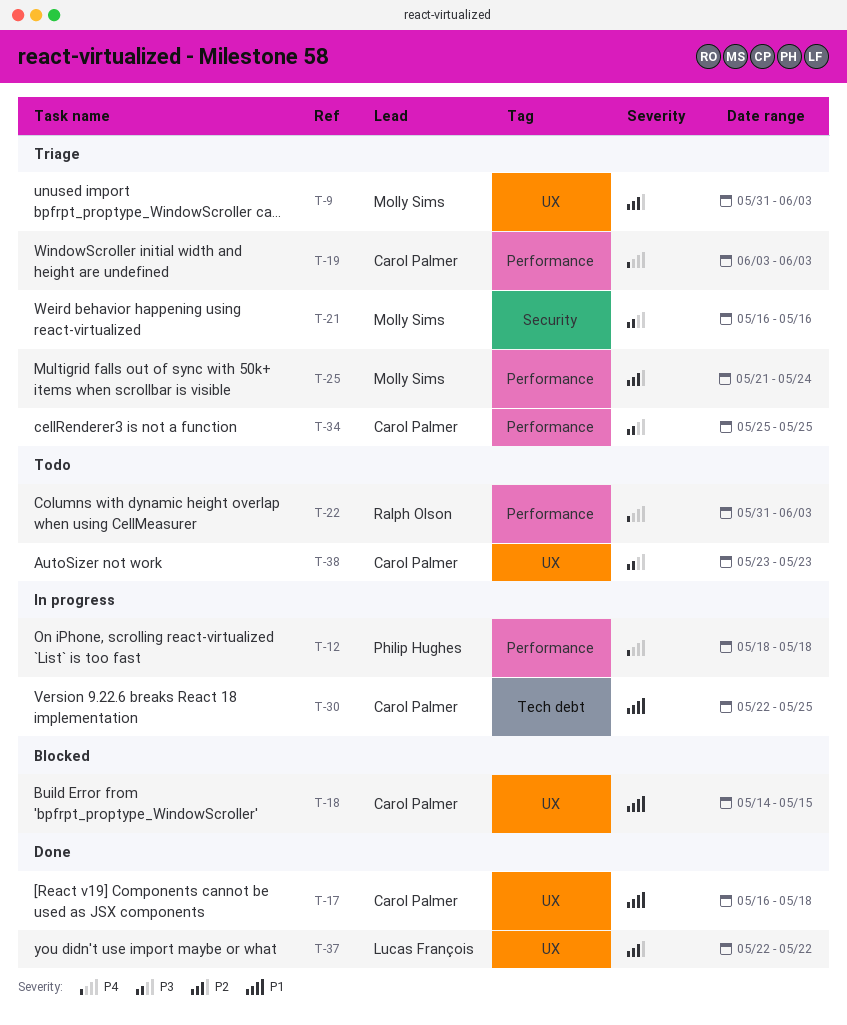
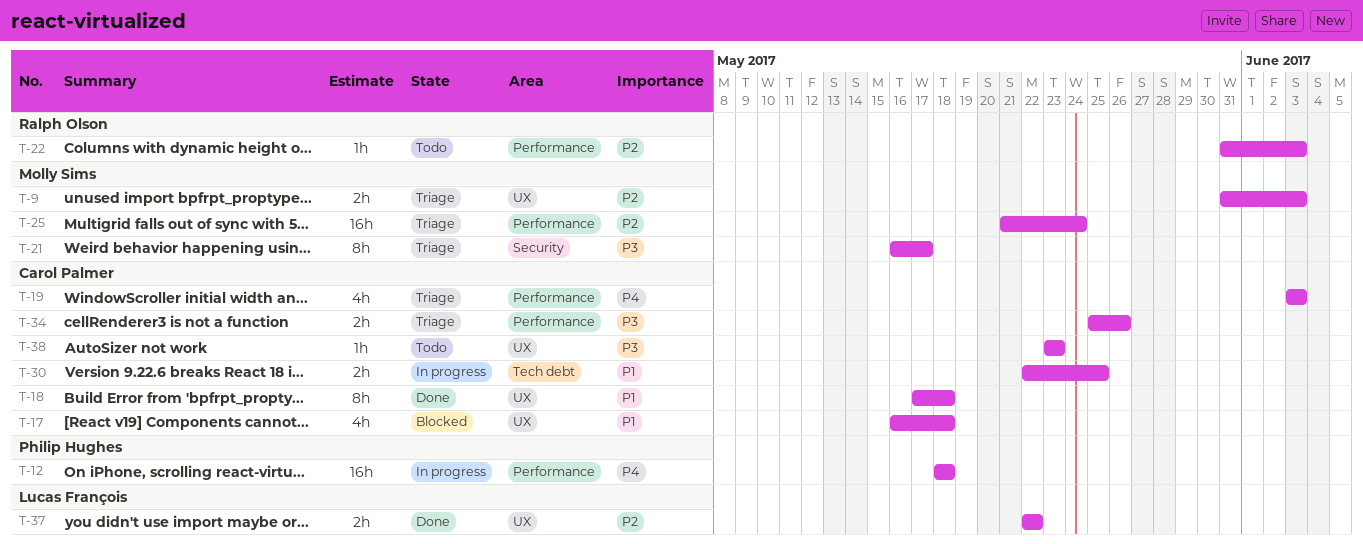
T-17, status: Done -> Blocked
T-18, status: Blocked -> Done
T-18, start: May 14 -> May 17
T-18, due: May 15 -> May 18
T-21, due: May 16 -> May 17
T-22, priority: P4 -> P2
T-34, due: May 25 -> May 26

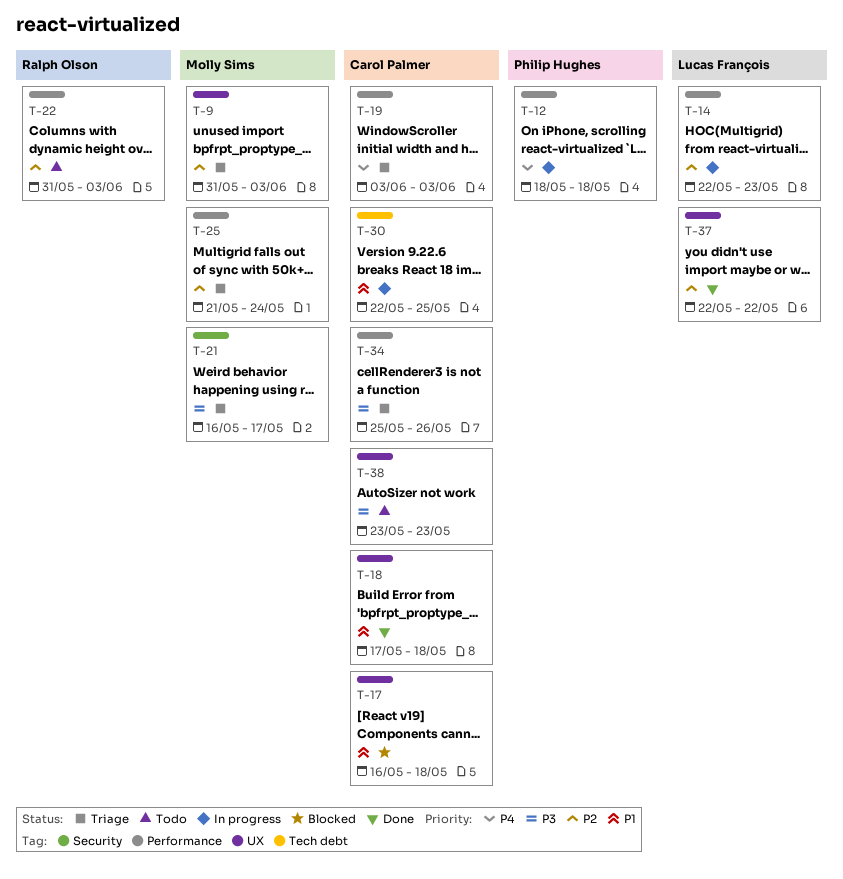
T-14: none -> present

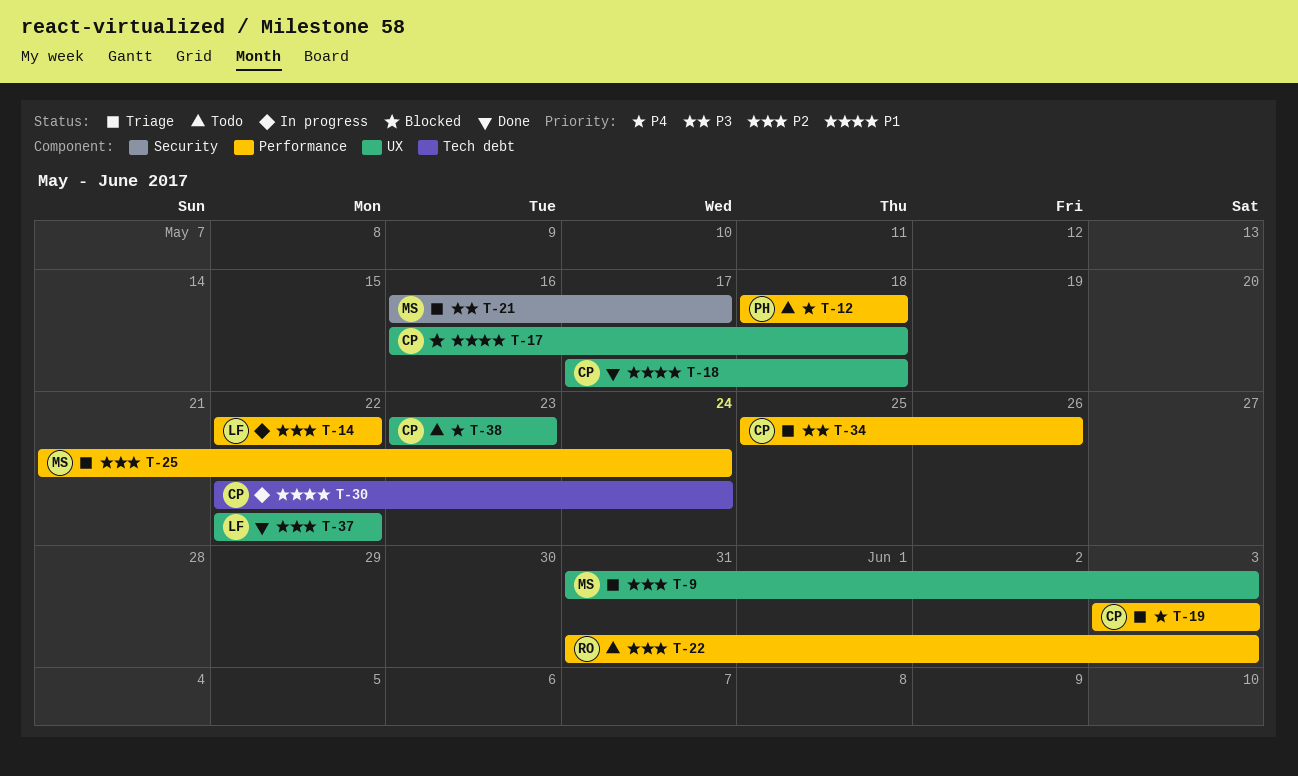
T-12, status: In progress -> Todo
T-14, due: May 23 -> May 22
T-30, due: May 25 -> May 24
T-38, priority: P3 -> P4

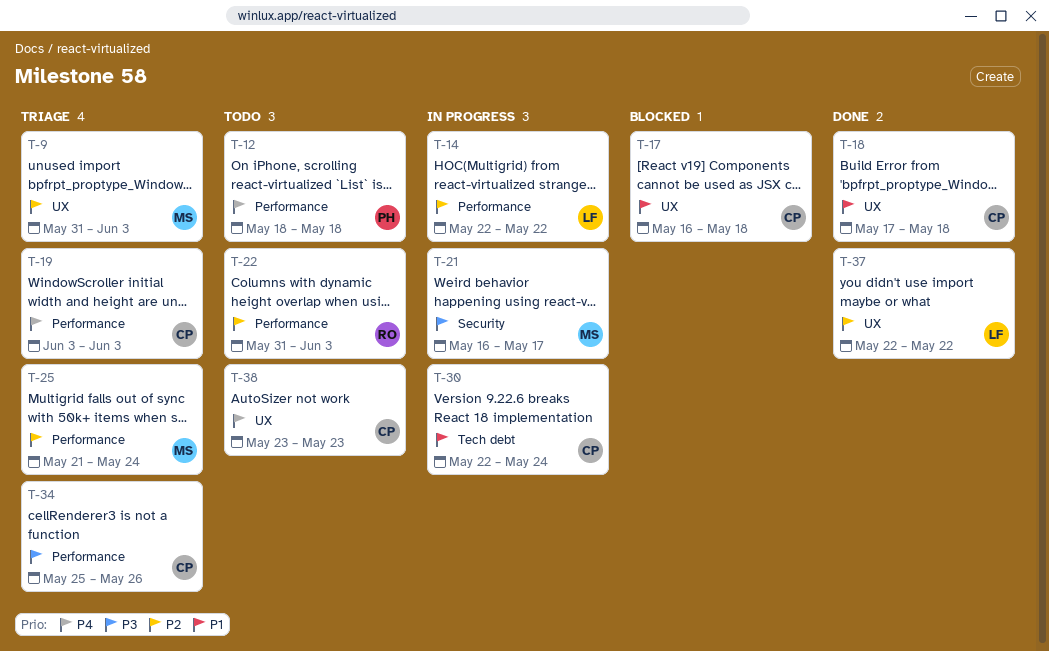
T-21, status: Triage -> In progress

